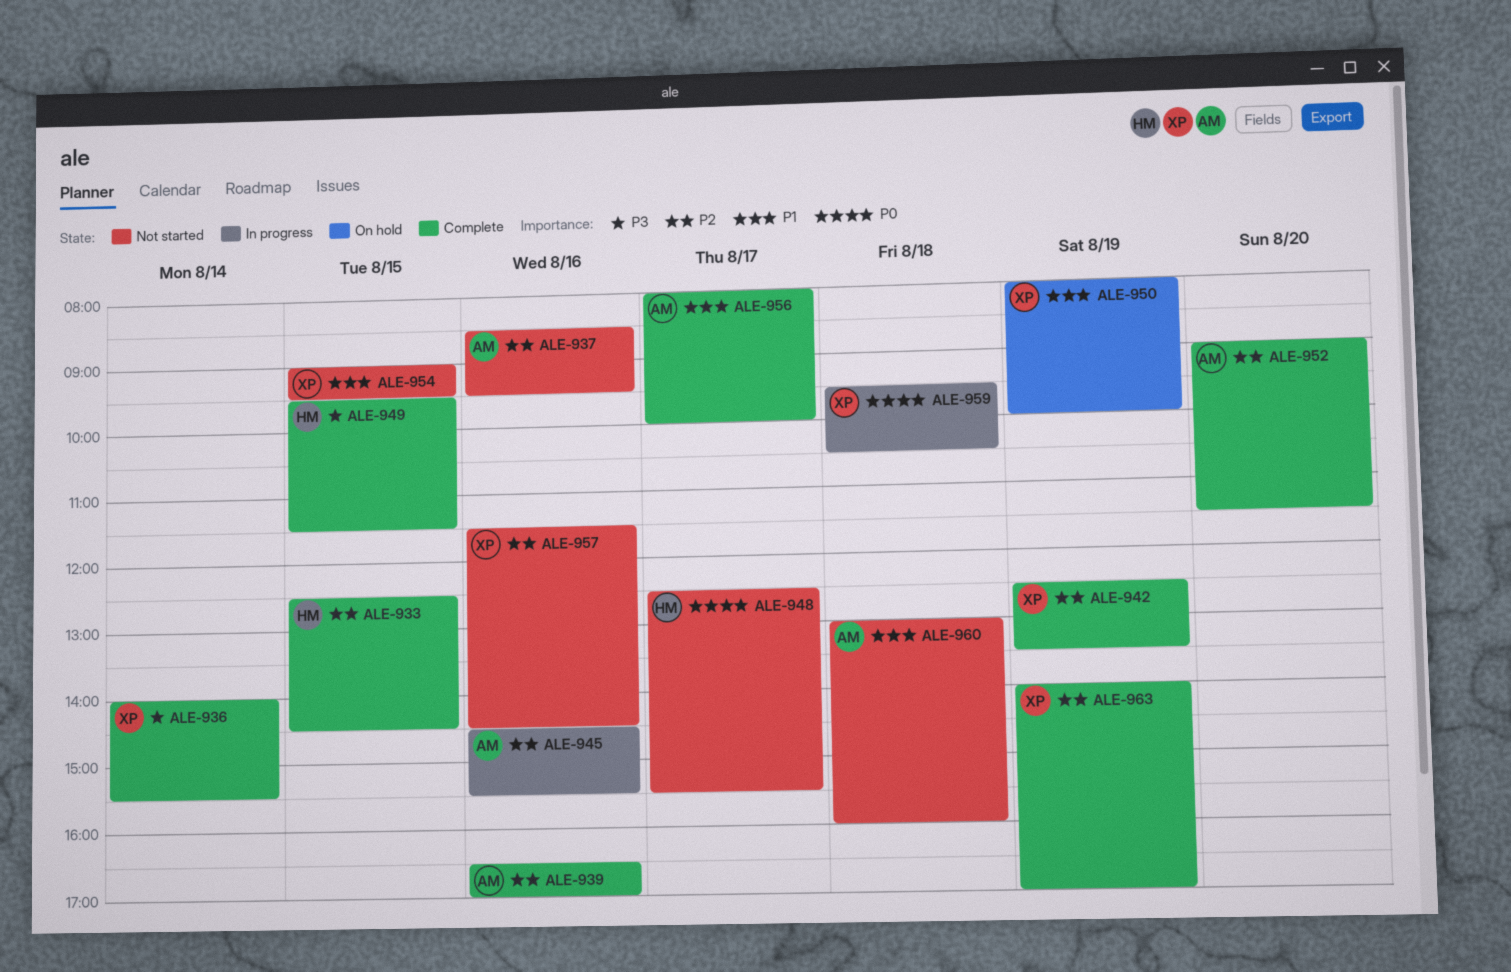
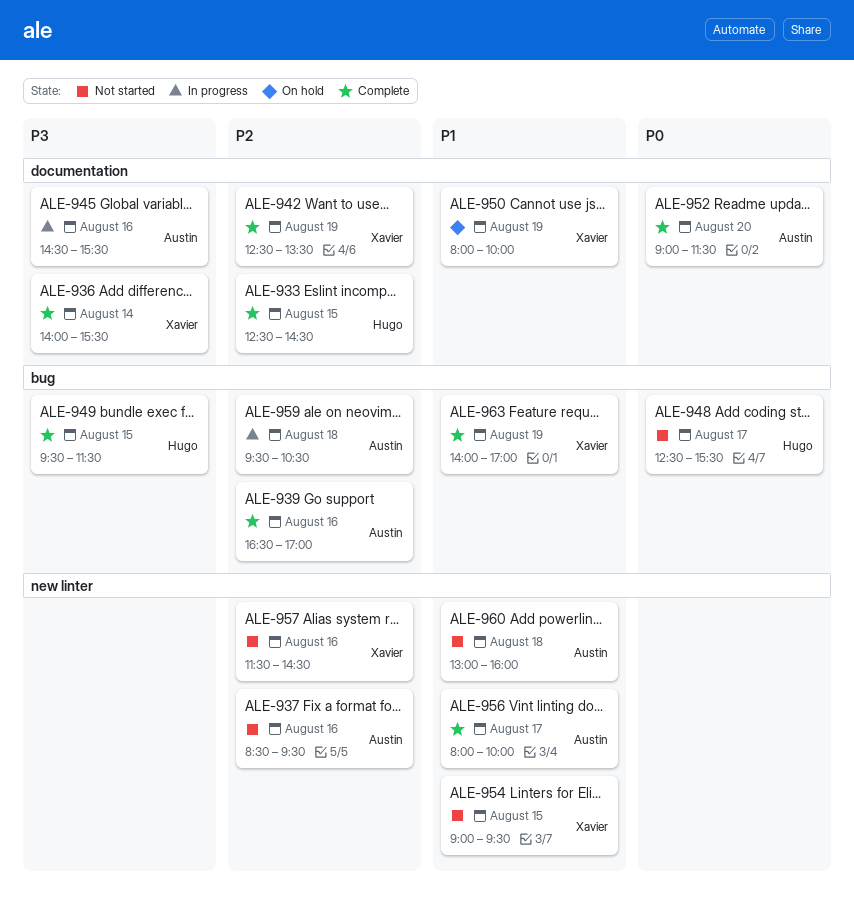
ALE-945, priority: P2 -> P3
ALE-952, priority: P2 -> P0
ALE-959, owner: Xavier -> Austin
ALE-959, priority: P0 -> P2
ALE-963, priority: P2 -> P1

